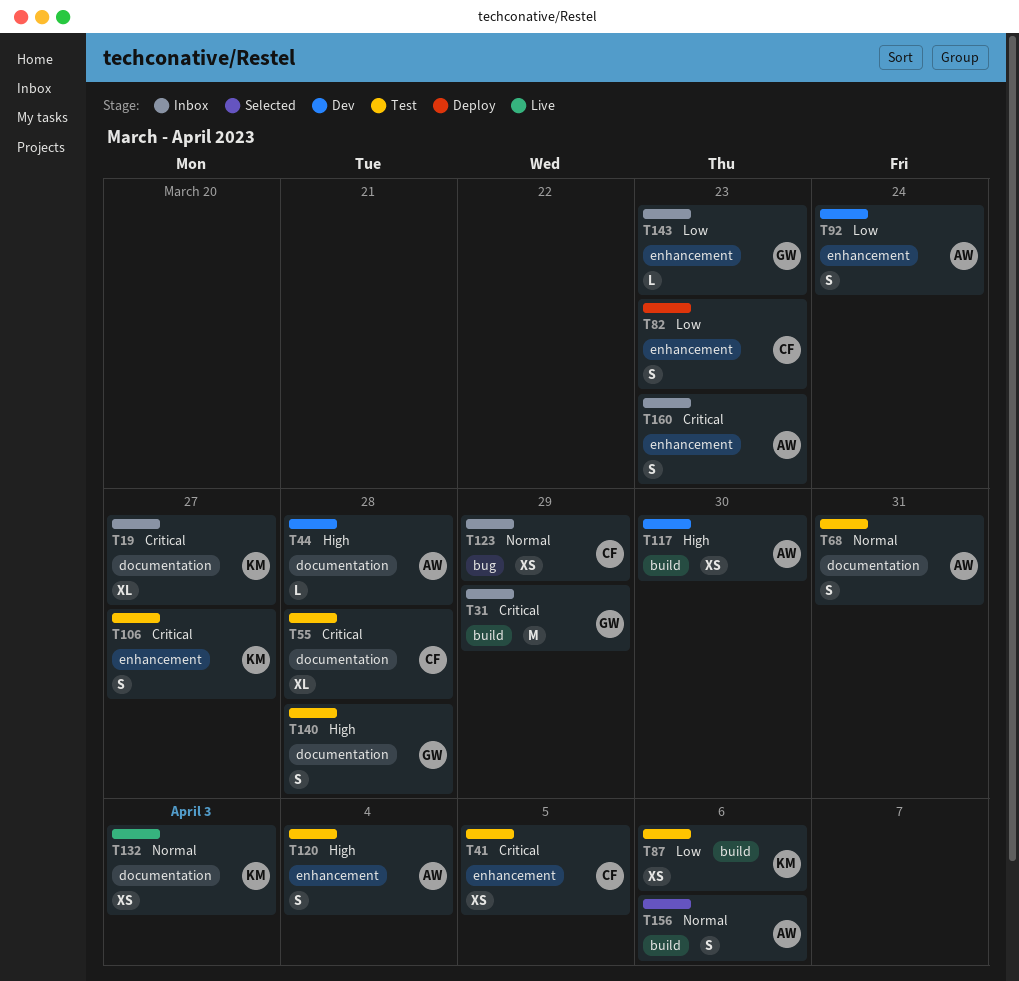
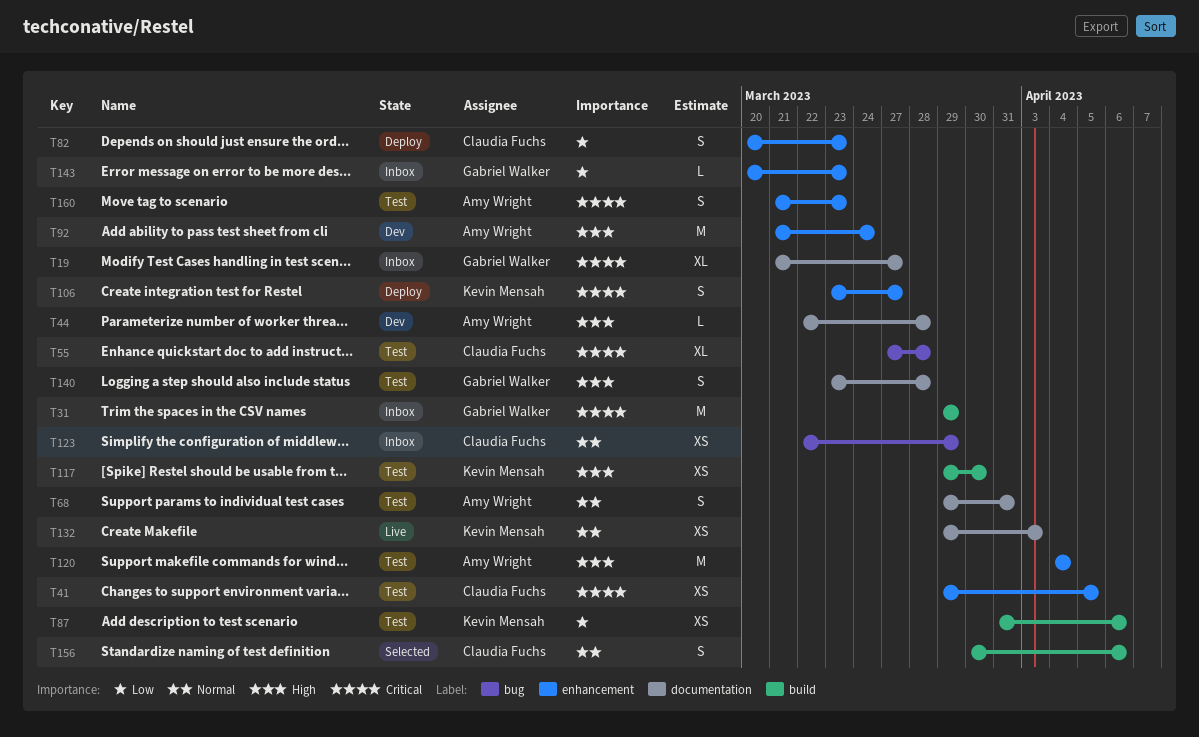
T19, owner: Kevin Mensah -> Gabriel Walker
T55, label: documentation -> bug
T92, priority: Low -> High
T92, estimate: S -> M
T106, status: Test -> Deploy
T117, status: Dev -> Test
T117, owner: Amy Wright -> Kevin Mensah
T120, estimate: S -> M
T156, owner: Amy Wright -> Claudia Fuchs
T160, status: Inbox -> Test

